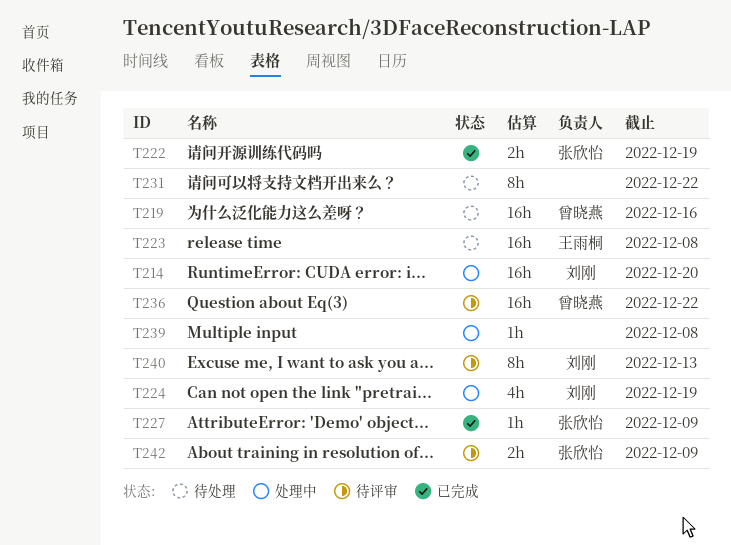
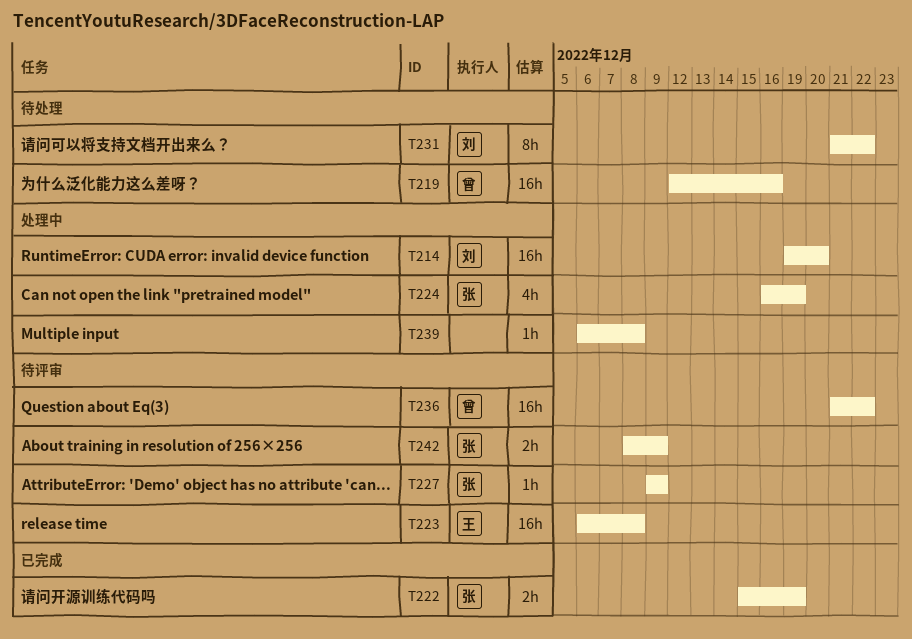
T223, status: 待处理 -> 待评审
T224, owner: 刘刚 -> 张欣怡
T227, status: 已完成 -> 待评审
T231, owner: none -> 刘刚
T240: present -> none

